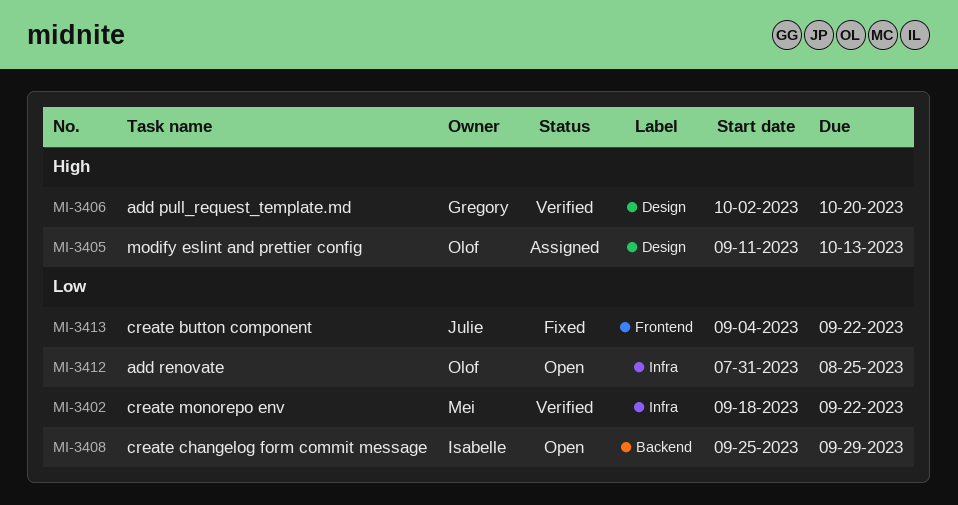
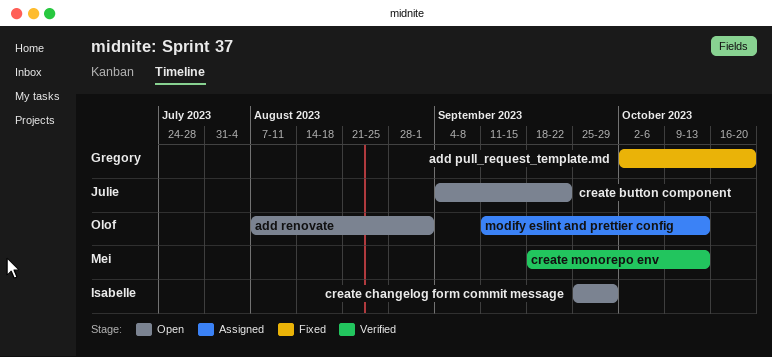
add pull_request_template.md, status: Verified -> Fixed
add renovate, start: Jul 31 -> Aug 7
add renovate, due: Aug 25 -> Sep 1
create button component, status: Fixed -> Open
create monorepo env, due: Sep 22 -> Oct 13

